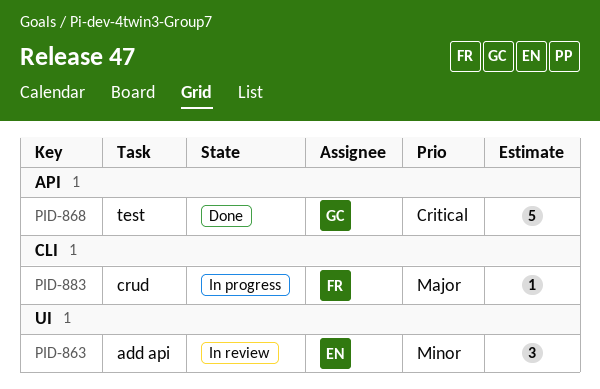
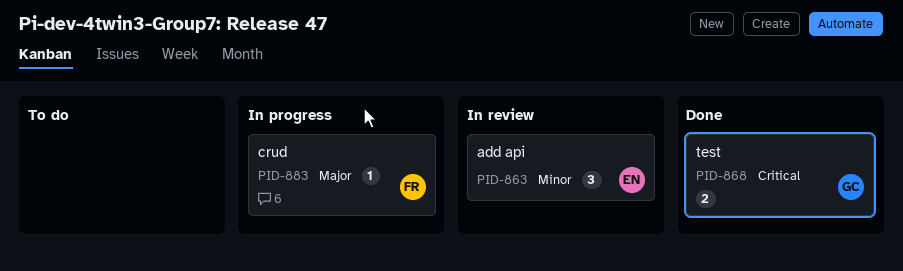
PID-868, estimate: 5 -> 2

